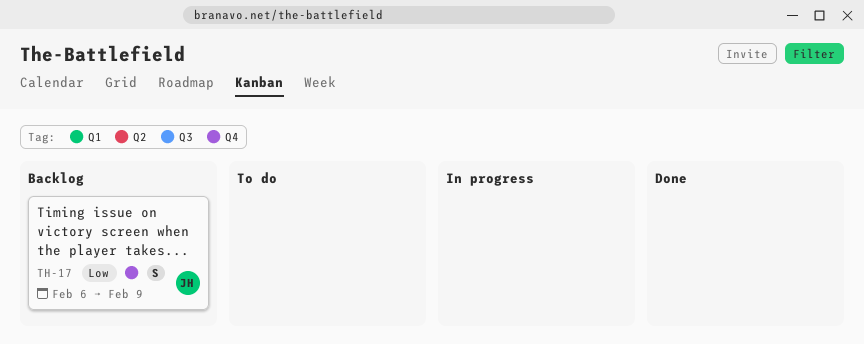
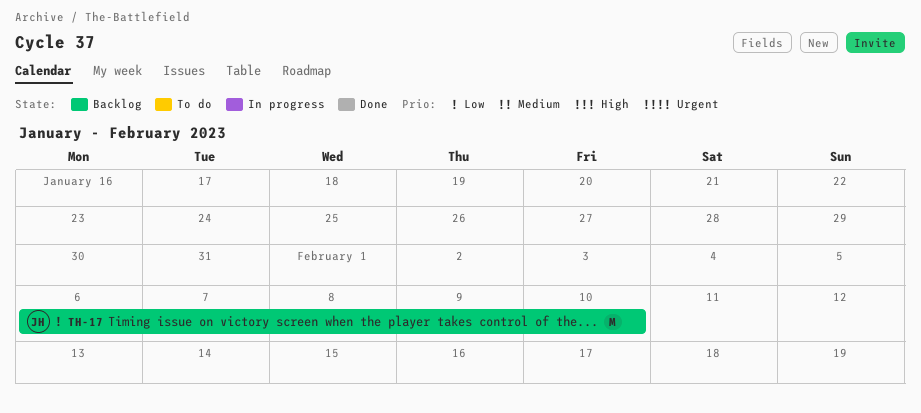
TH-17, estimate: S -> M
TH-17, due: Feb 9 -> Feb 10

